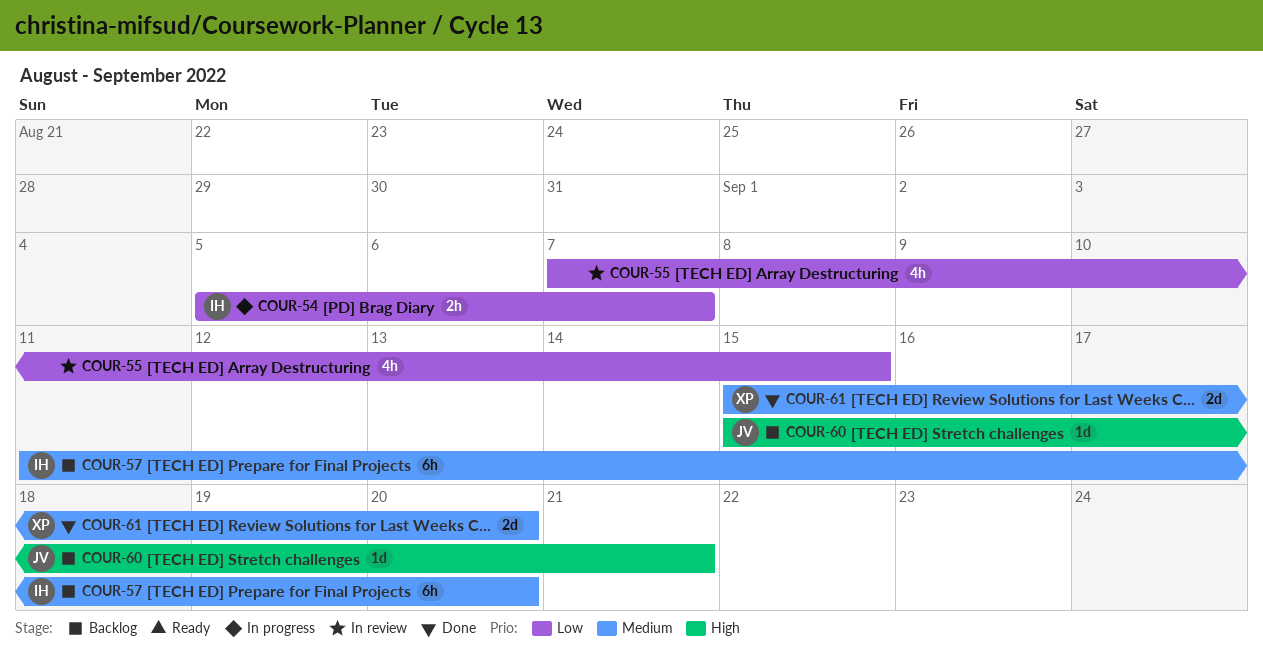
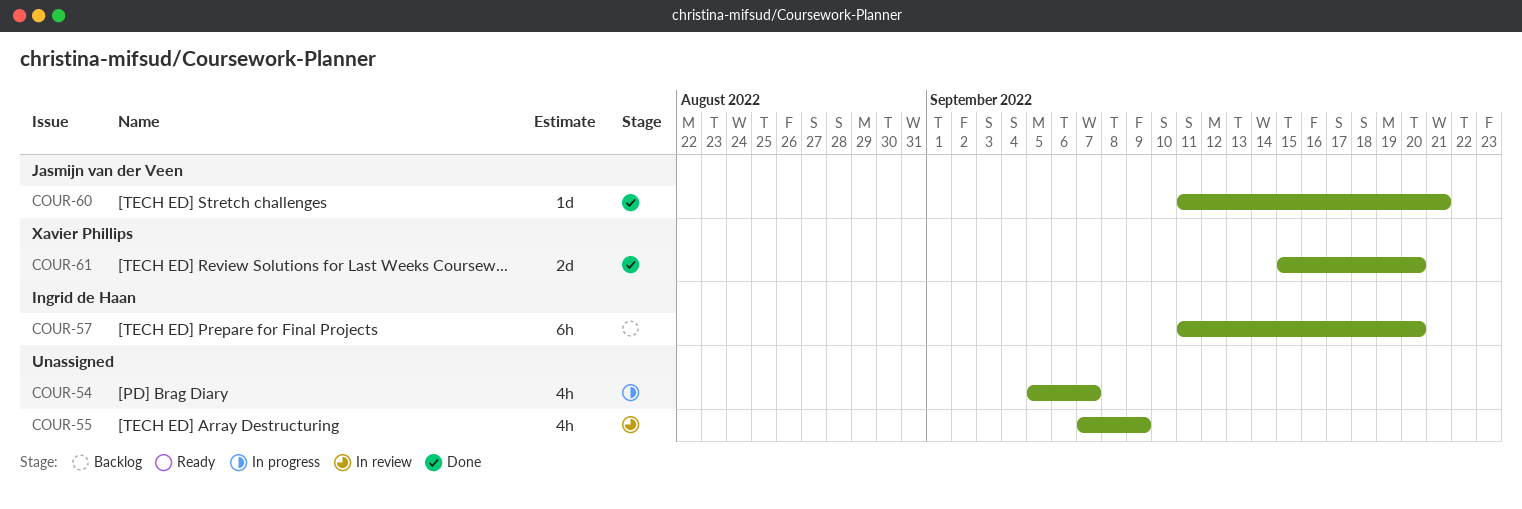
COUR-54, owner: Ingrid de Haan -> none
COUR-54, estimate: 2h -> 4h
COUR-55, due: Sep 15 -> Sep 9
COUR-60, status: Backlog -> Done
COUR-60, start: Sep 15 -> Sep 11

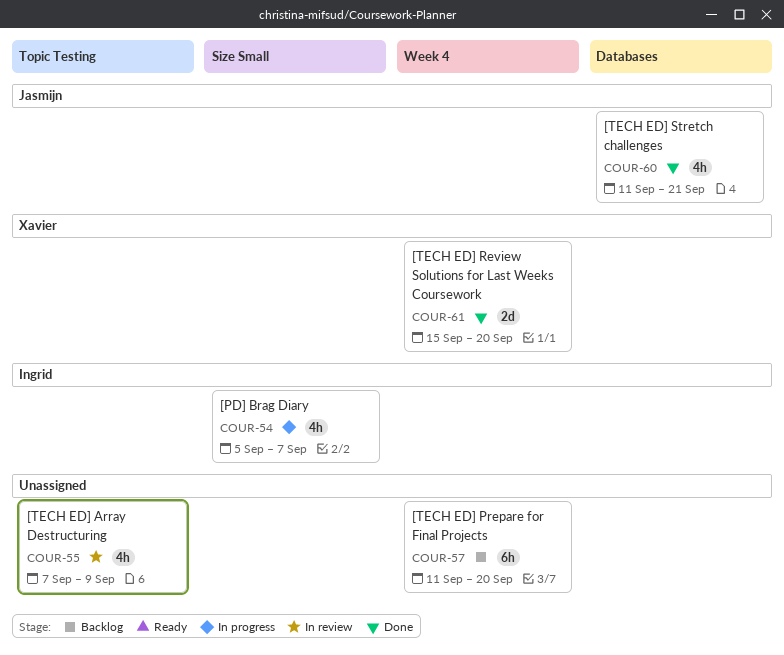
COUR-54, owner: none -> Ingrid de Haan
COUR-57, owner: Ingrid de Haan -> none
COUR-60, estimate: 1d -> 4h

